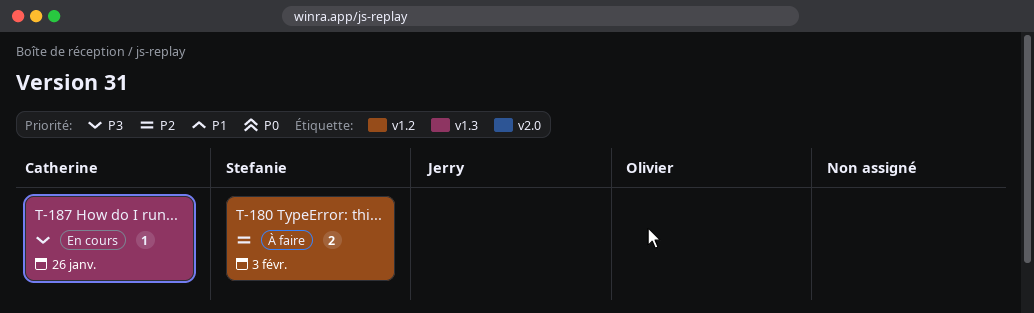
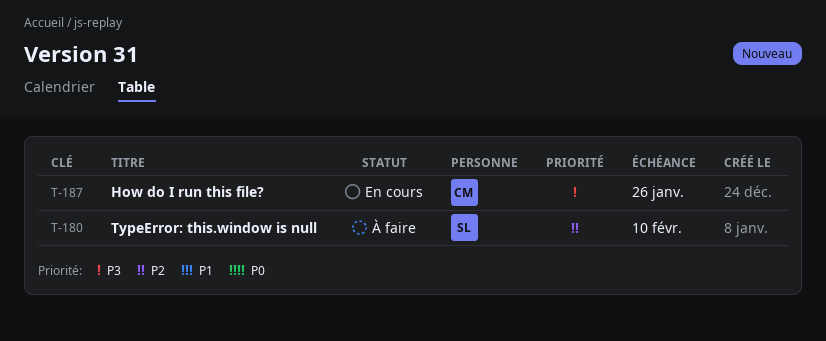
T-180, due: Feb 3 -> Feb 10

